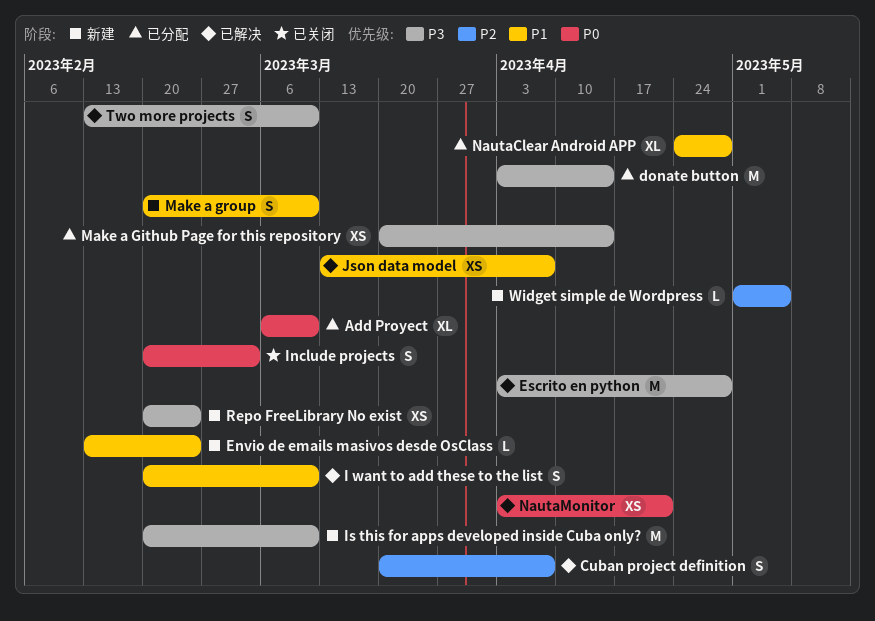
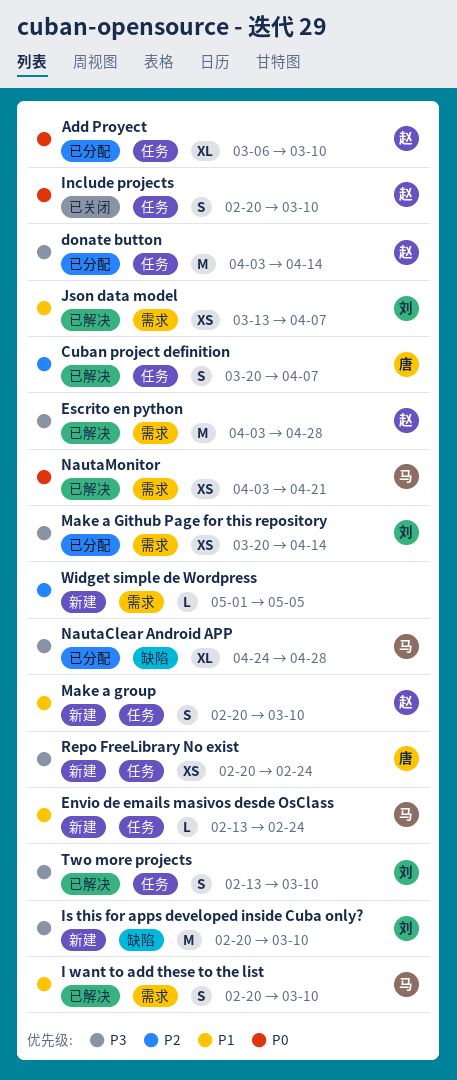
Include projects, due: Mar 3 -> Mar 10
NautaClear Android APP, priority: P1 -> P3

